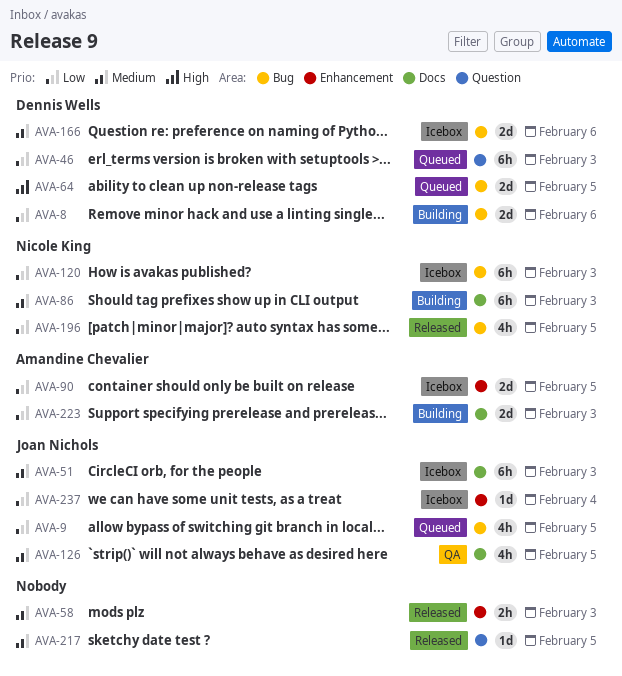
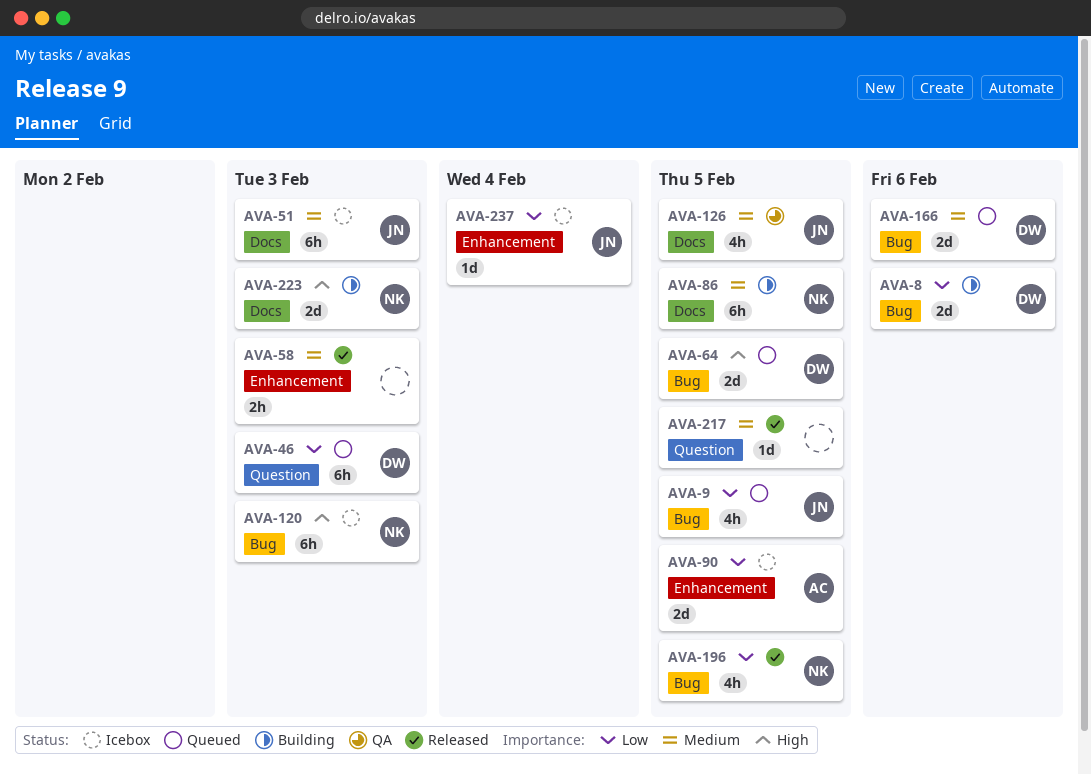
AVA-86, due: Feb 3 -> Feb 5
AVA-120, priority: Low -> High
AVA-166, status: Icebox -> Queued
AVA-223, owner: Amandine Chevalier -> Nicole King
AVA-223, priority: Low -> High

